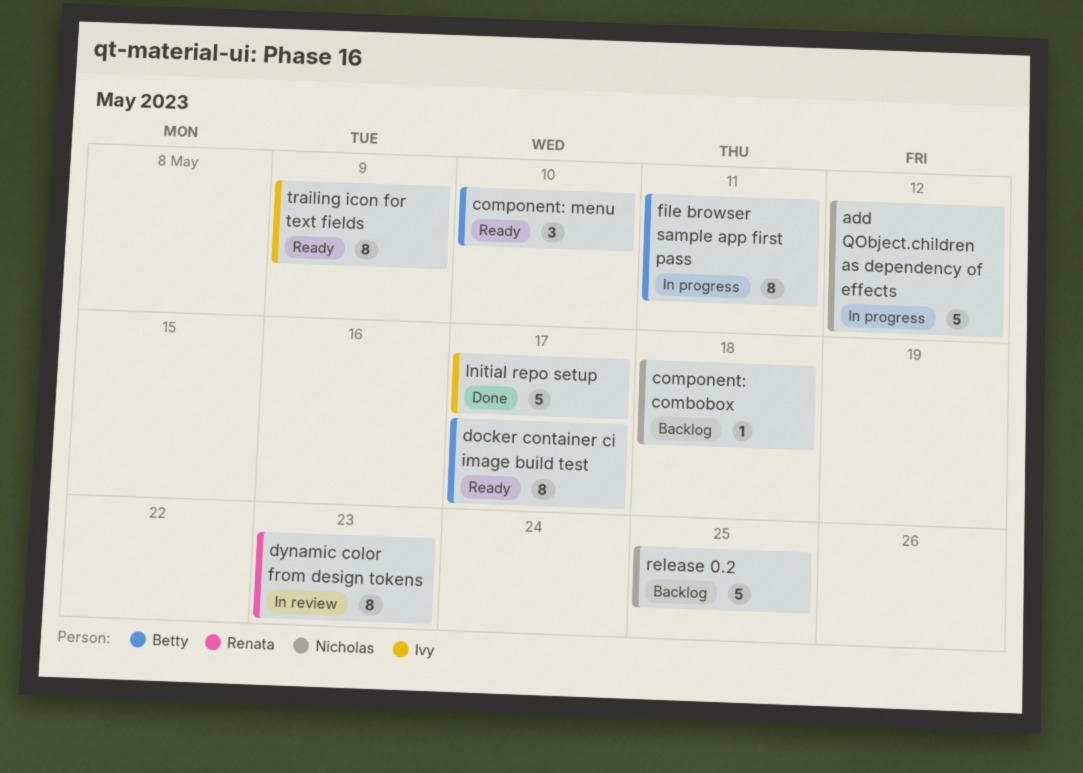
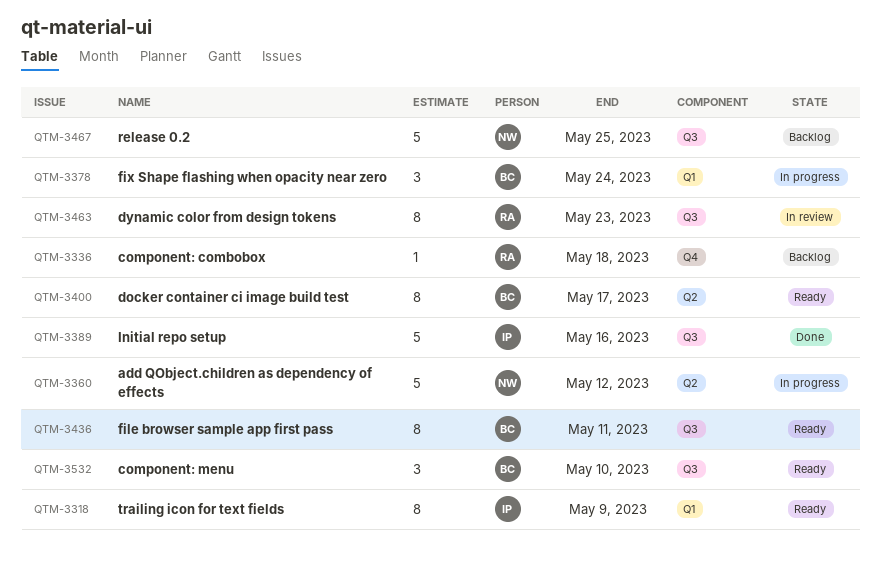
component: combobox, owner: Nicholas -> Renata
file browser sample app first pass, status: In progress -> Ready
fix Shape flashing when opacity near zero: none -> present
Initial repo setup, due: May 17 -> May 16

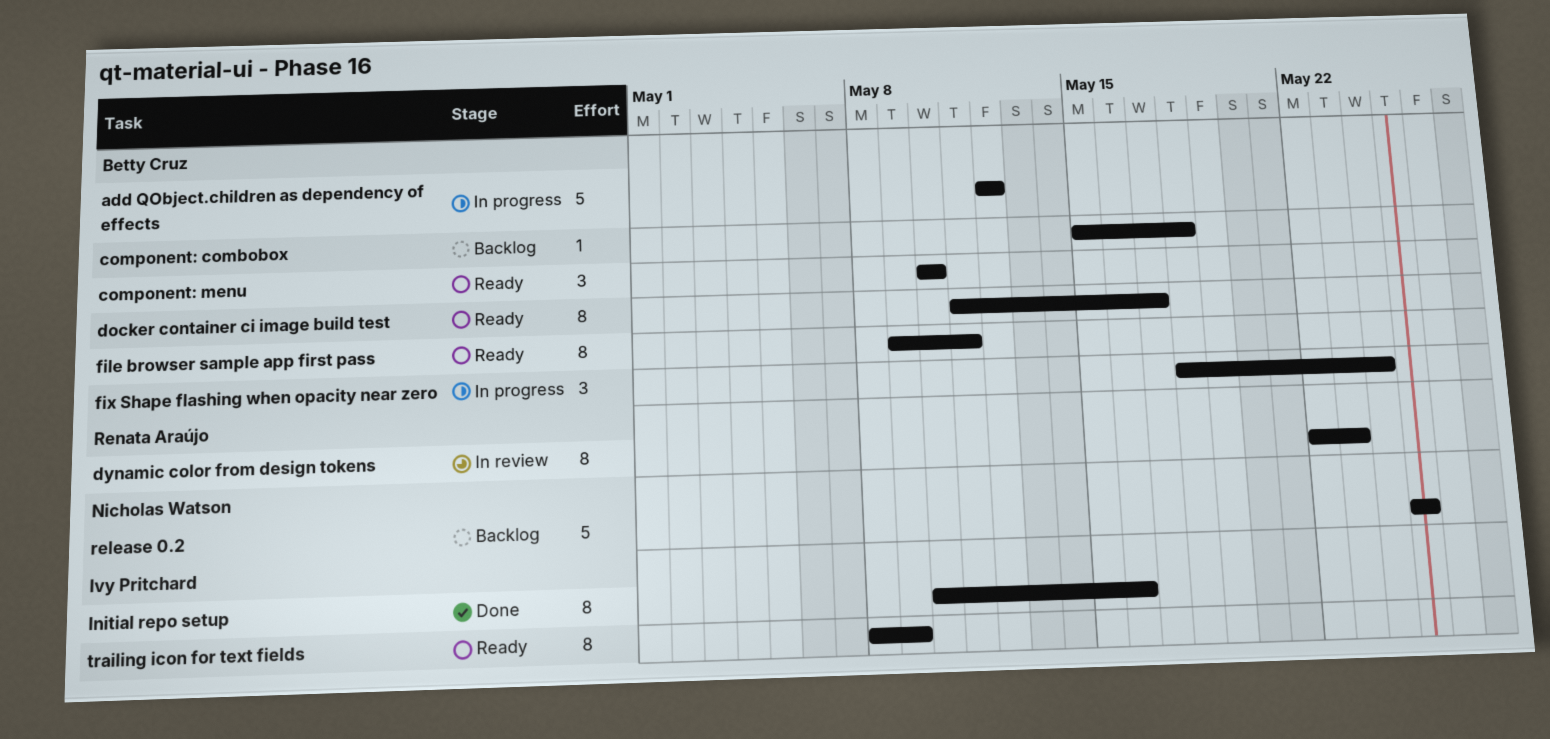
add QObject.children as dependency of effects, owner: Nicholas Watson -> Betty Cruz
component: combobox, owner: Renata Araújo -> Betty Cruz
Initial repo setup, estimate: 5 -> 8

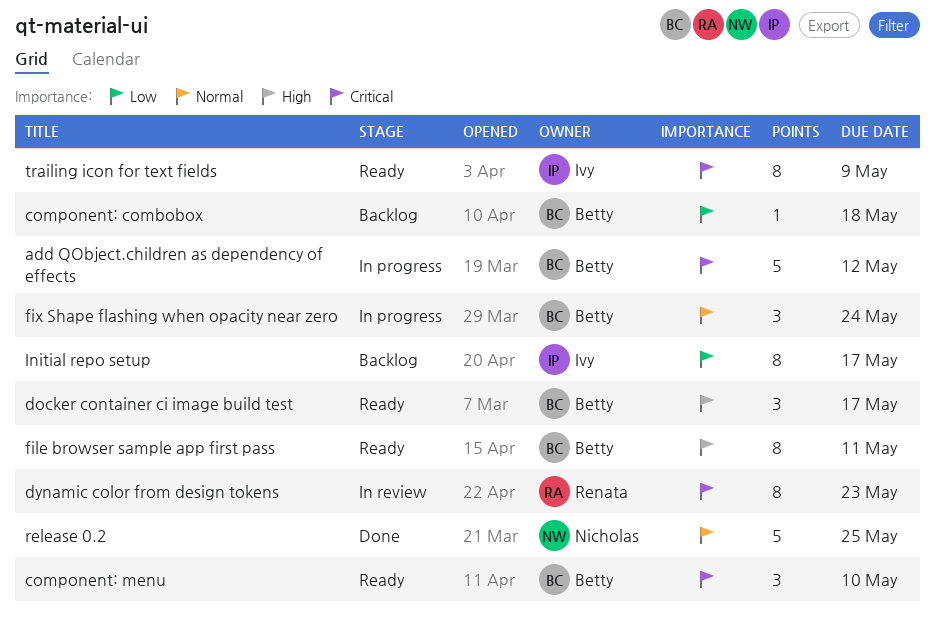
docker container ci image build test, estimate: 8 -> 3
Initial repo setup, status: Done -> Backlog
Initial repo setup, due: May 16 -> May 17
release 0.2, status: Backlog -> Done

